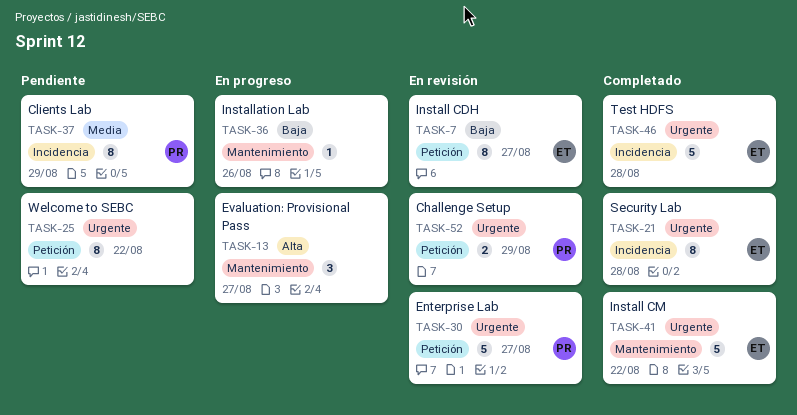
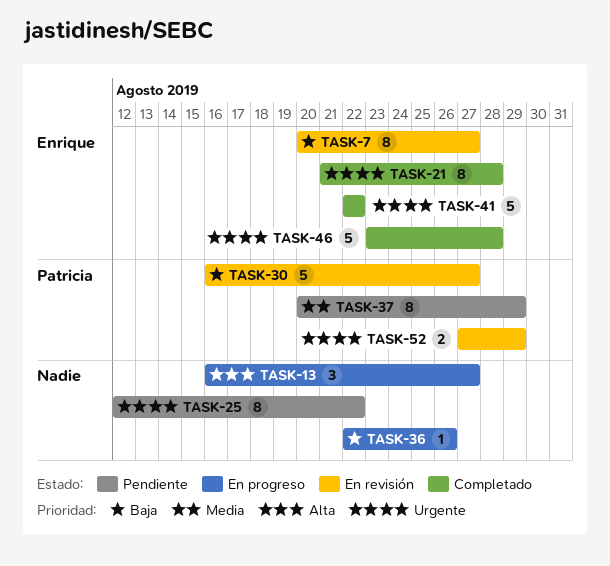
TASK-30, priority: Urgente -> Baja

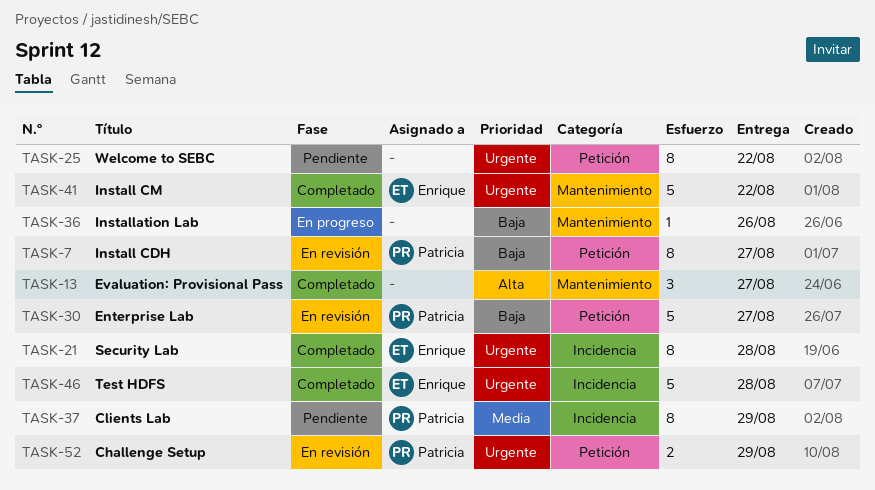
TASK-7, owner: Enrique -> Patricia
TASK-13, status: En progreso -> Completado

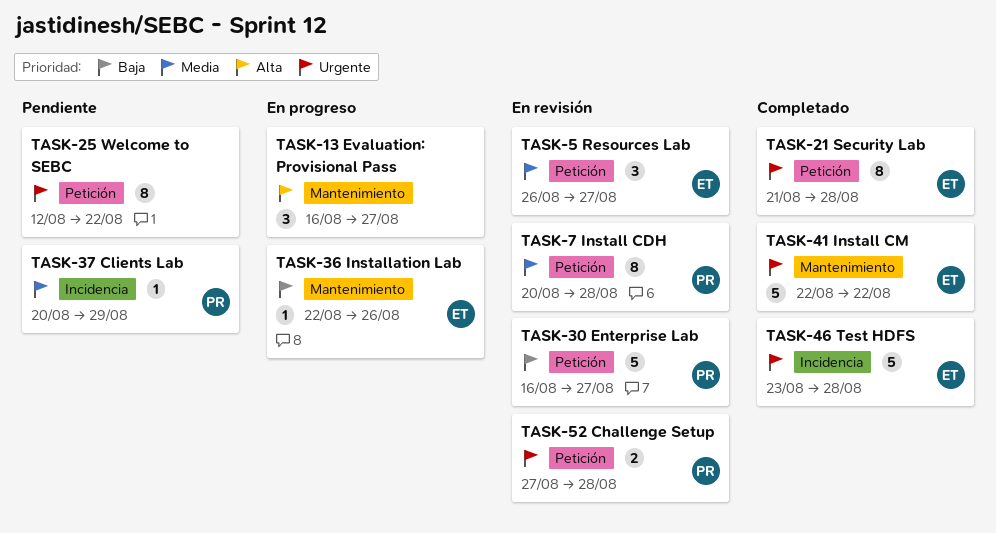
TASK-5: none -> present
TASK-7, priority: Baja -> Media
TASK-7, due: Aug 27 -> Aug 28
TASK-13, status: Completado -> En progreso
TASK-21, label: Incidencia -> Petición
TASK-36, owner: none -> Enrique
TASK-37, estimate: 8 -> 1
TASK-52, due: Aug 29 -> Aug 28

